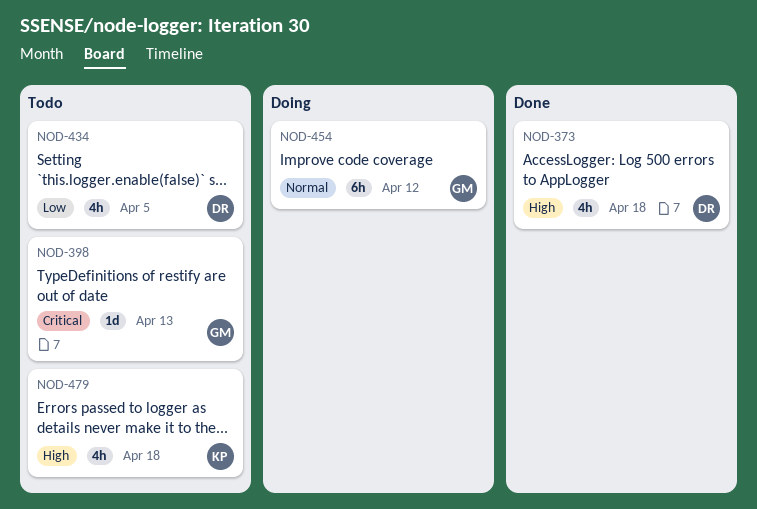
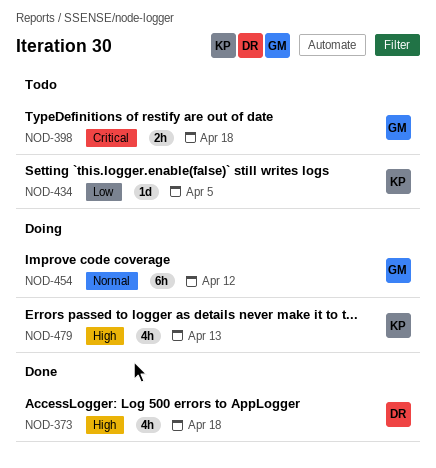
NOD-398, estimate: 1d -> 2h
NOD-398, due: Apr 13 -> Apr 18
NOD-434, owner: DR -> KP
NOD-434, estimate: 4h -> 1d
NOD-479, status: Todo -> Doing
NOD-479, due: Apr 18 -> Apr 13

